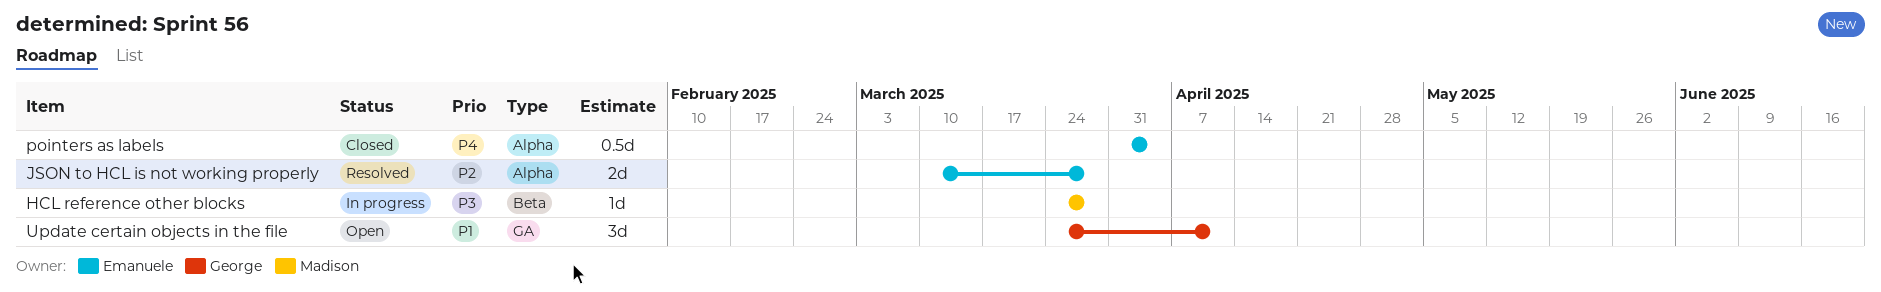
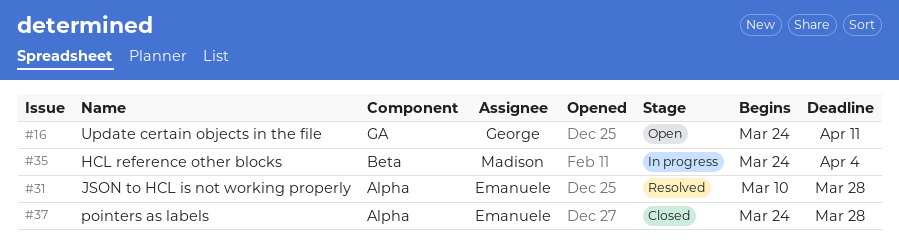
HCL reference other blocks, due: Mar 28 -> Apr 4
pointers as labels, start: Mar 31 -> Mar 24
pointers as labels, due: Apr 4 -> Mar 28

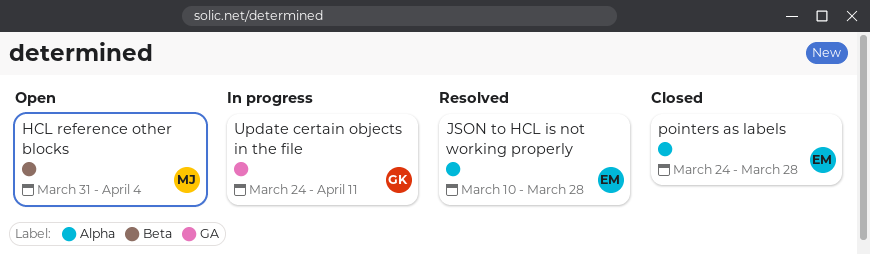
HCL reference other blocks, status: In progress -> Open
HCL reference other blocks, start: Mar 24 -> Mar 31
Update certain objects in the file, status: Open -> In progress

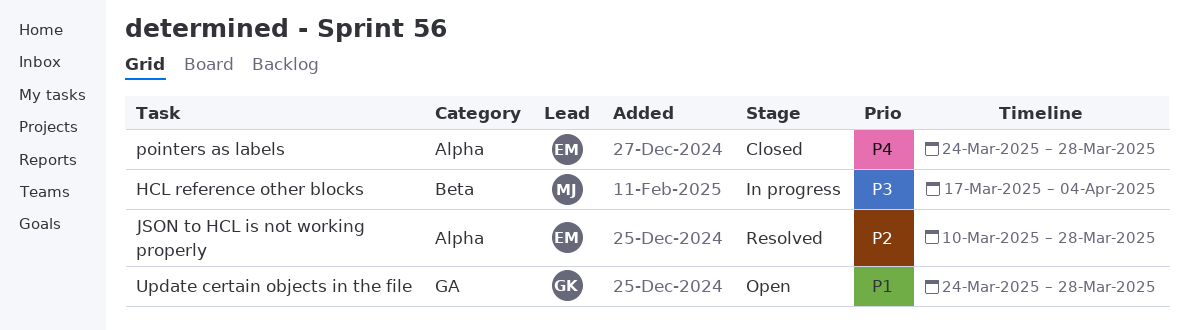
HCL reference other blocks, status: Open -> In progress
HCL reference other blocks, start: Mar 31 -> Mar 17
Update certain objects in the file, status: In progress -> Open
Update certain objects in the file, due: Apr 11 -> Mar 28

